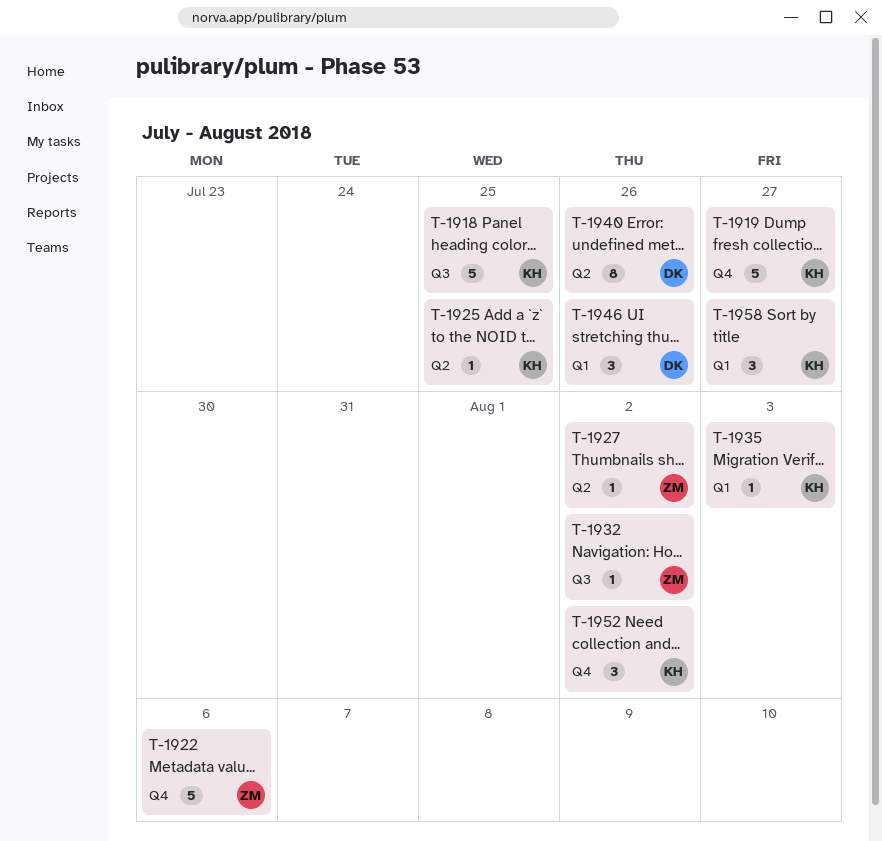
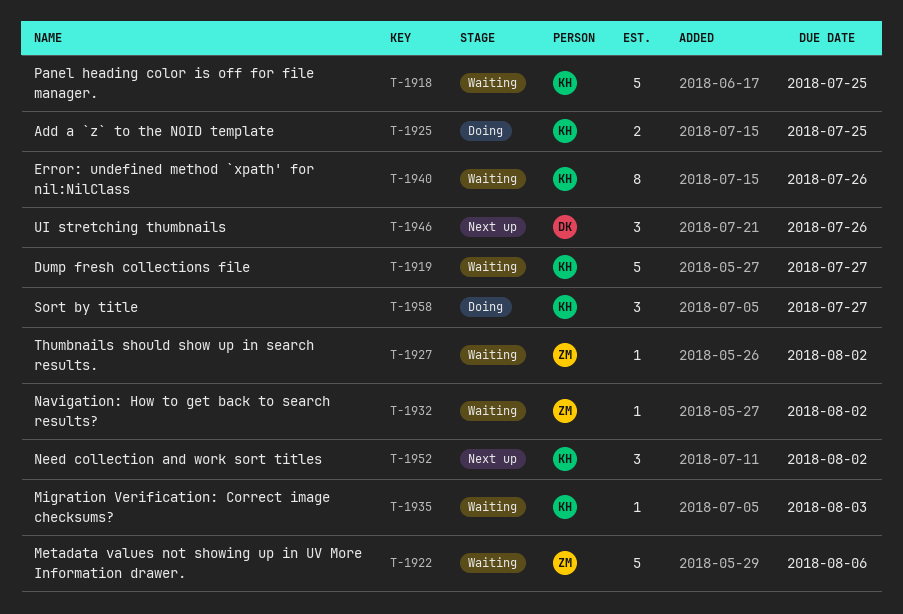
T-1925, estimate: 1 -> 2
T-1940, owner: DK -> KH

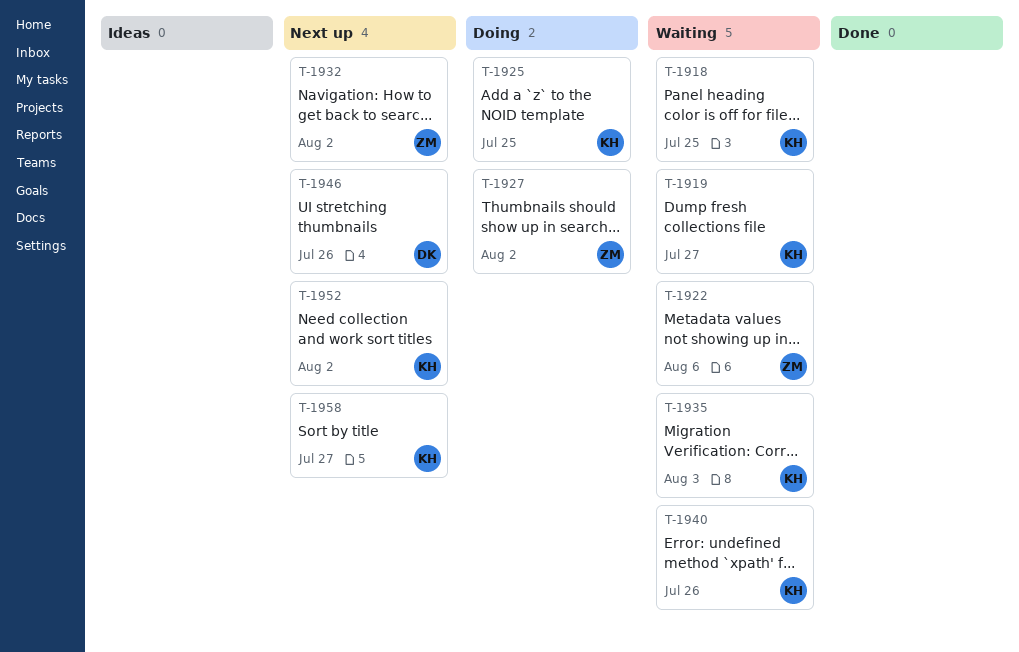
T-1927, status: Waiting -> Doing
T-1932, status: Waiting -> Next up
T-1958, status: Doing -> Next up

